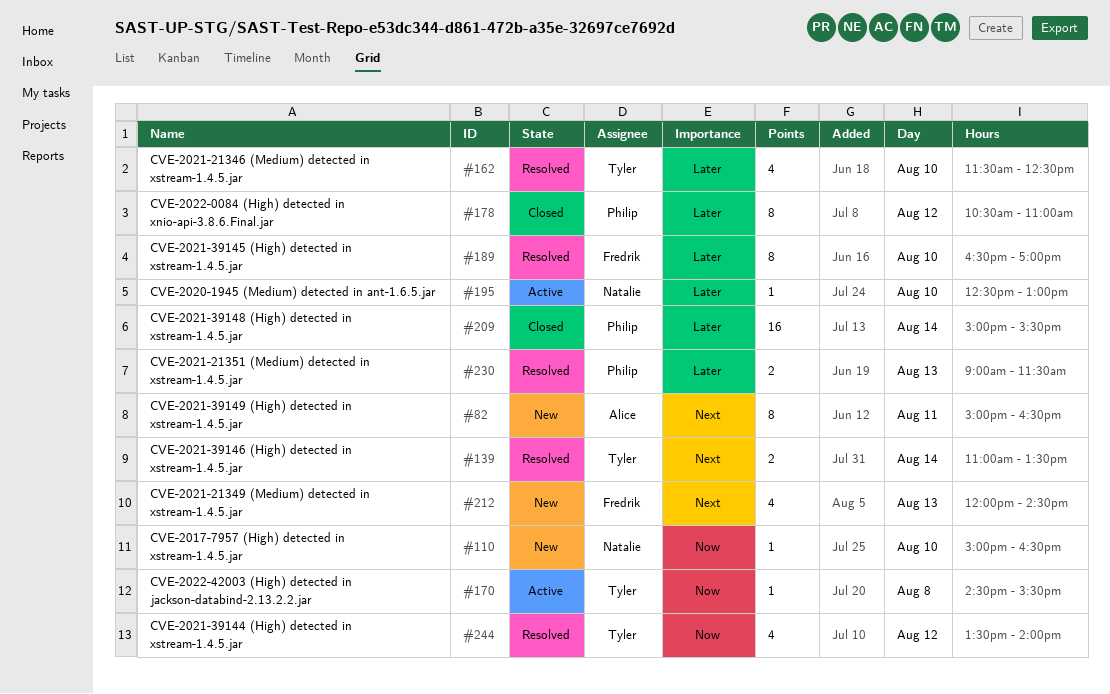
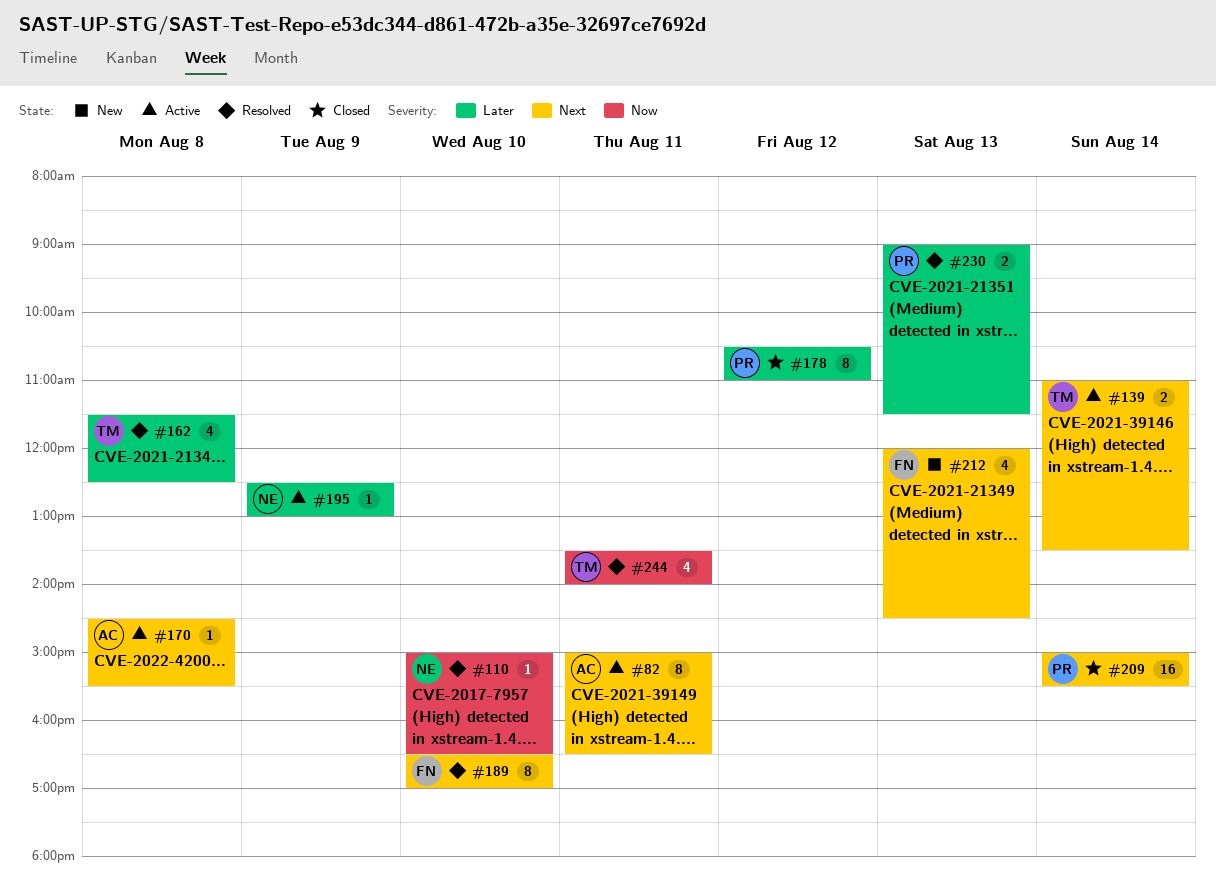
#82, status: New -> Active
#110, status: New -> Resolved
#139, status: Resolved -> Active
#162, day: Aug 10 -> Aug 8
#170, owner: Tyler -> Alice
#170, priority: Now -> Next
#189, priority: Later -> Next
#195, day: Aug 10 -> Aug 9
#209, priority: Later -> Next
#244, day: Aug 12 -> Aug 11

